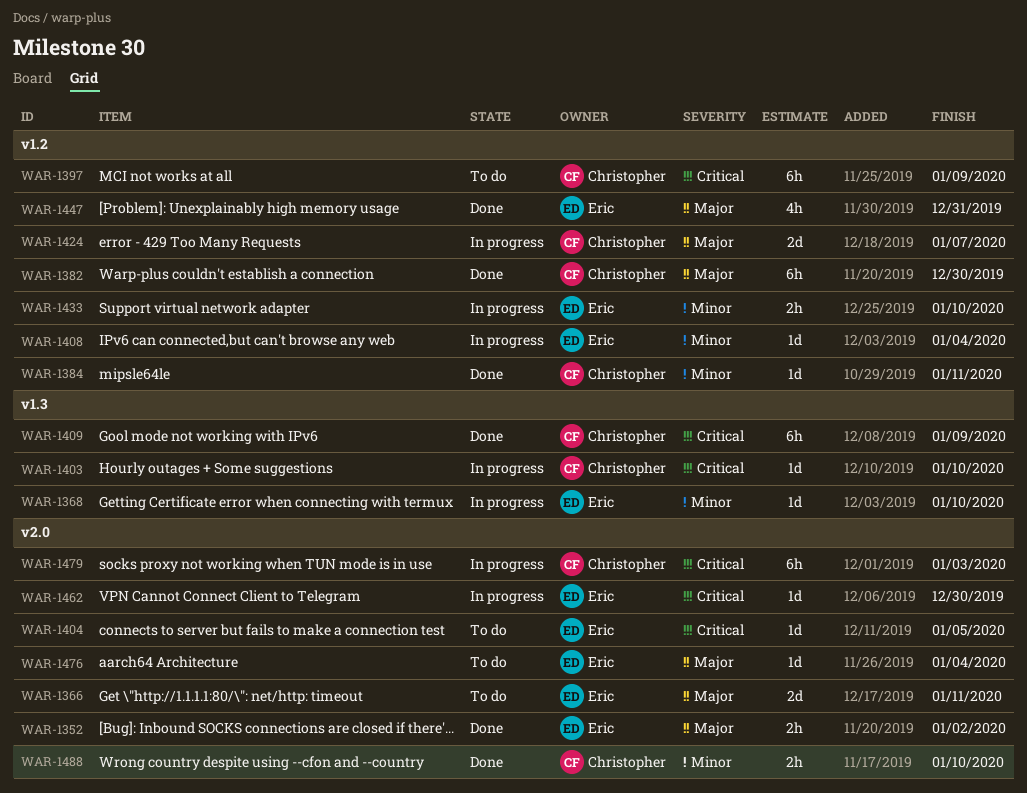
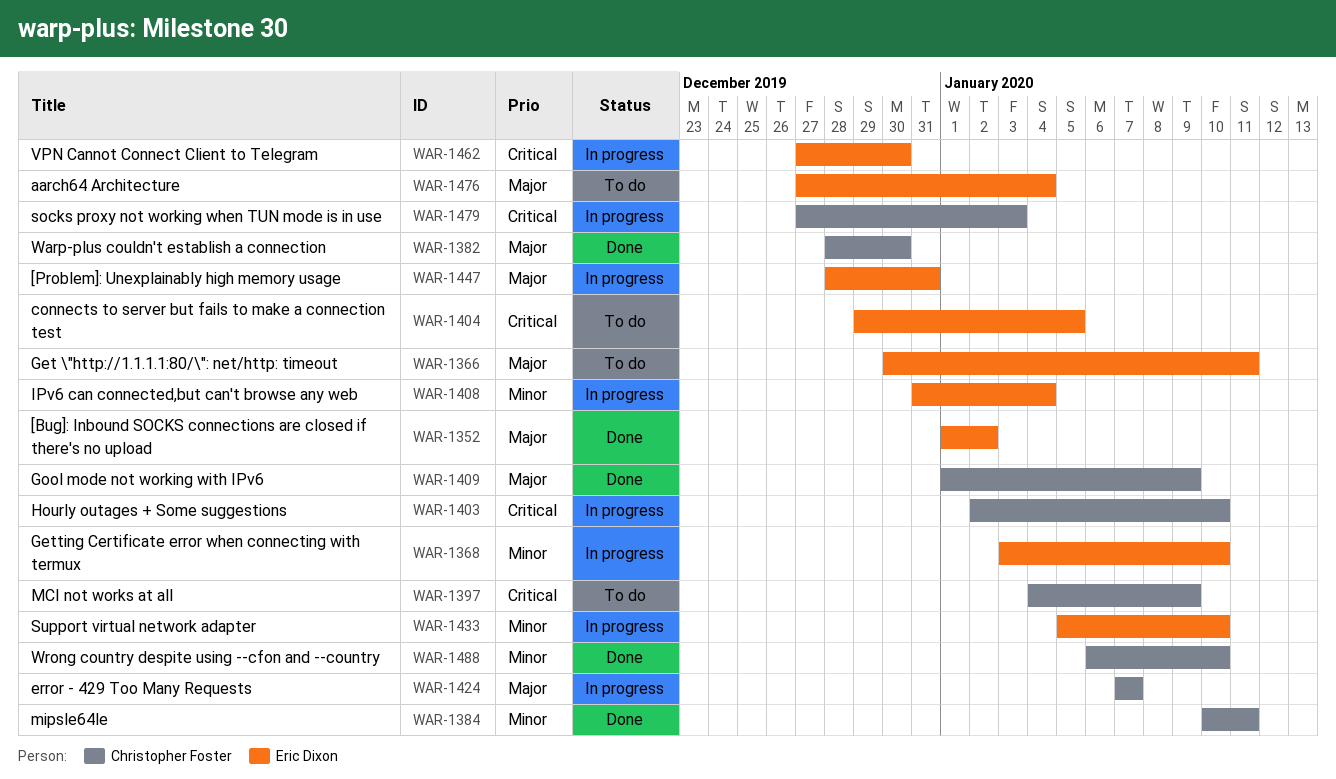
WAR-1409, priority: Critical -> Major
WAR-1447, status: Done -> In progress

